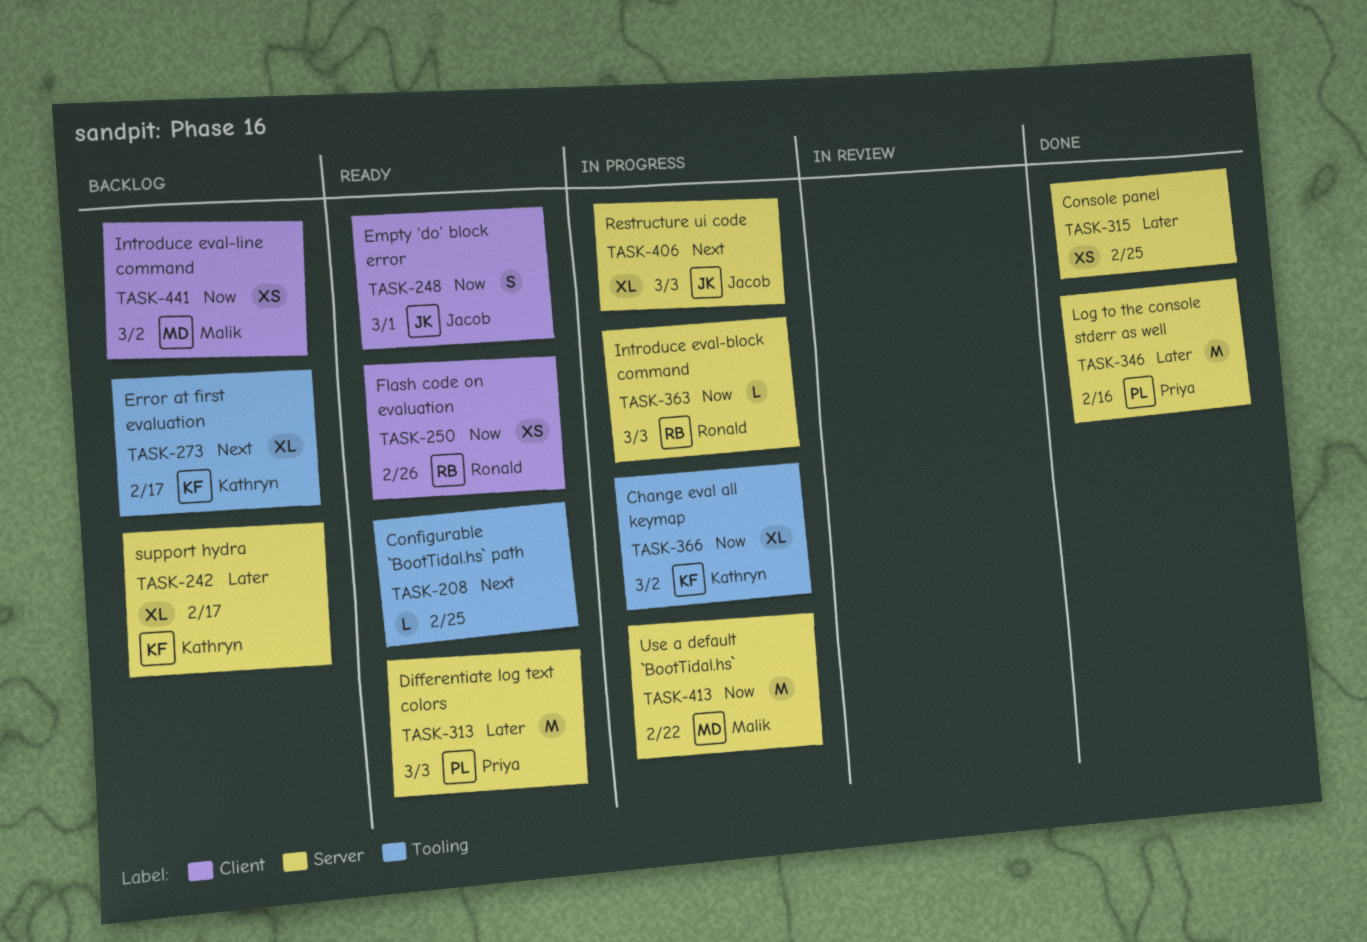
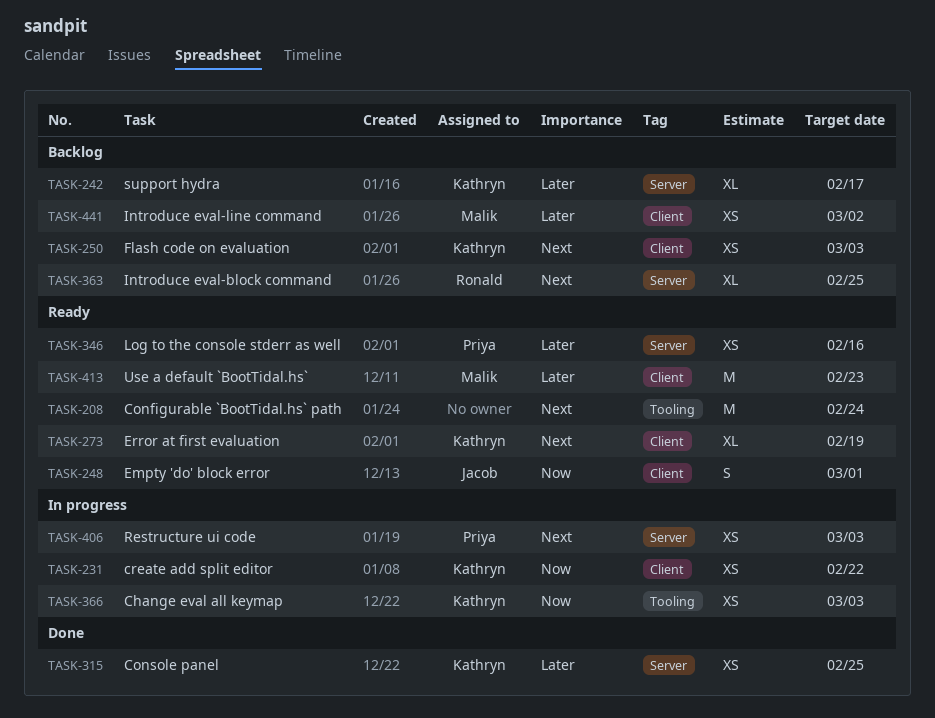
TASK-208, estimate: L -> M
TASK-208, due: Feb 25 -> Feb 24
TASK-231: none -> present
TASK-250, status: Ready -> Backlog
TASK-250, owner: Ronald -> Kathryn
TASK-250, priority: Now -> Next
TASK-250, due: Feb 26 -> Mar 3
TASK-273, status: Backlog -> Ready
TASK-273, label: Tooling -> Client
TASK-273, due: Feb 17 -> Feb 19
TASK-313: present -> none
TASK-315, owner: none -> Kathryn
TASK-346, status: Done -> Ready
TASK-346, estimate: M -> XS
TASK-363, status: In progress -> Backlog
TASK-363, priority: Now -> Next
TASK-363, estimate: L -> XL
TASK-363, due: Mar 3 -> Feb 25
TASK-366, estimate: XL -> XS
TASK-366, due: Mar 2 -> Mar 3
TASK-406, owner: Jacob -> Priya
TASK-406, estimate: XL -> XS
TASK-413, status: In progress -> Ready
TASK-413, priority: Now -> Later
TASK-413, label: Server -> Client
TASK-413, due: Feb 22 -> Feb 23
TASK-441, priority: Now -> Later

